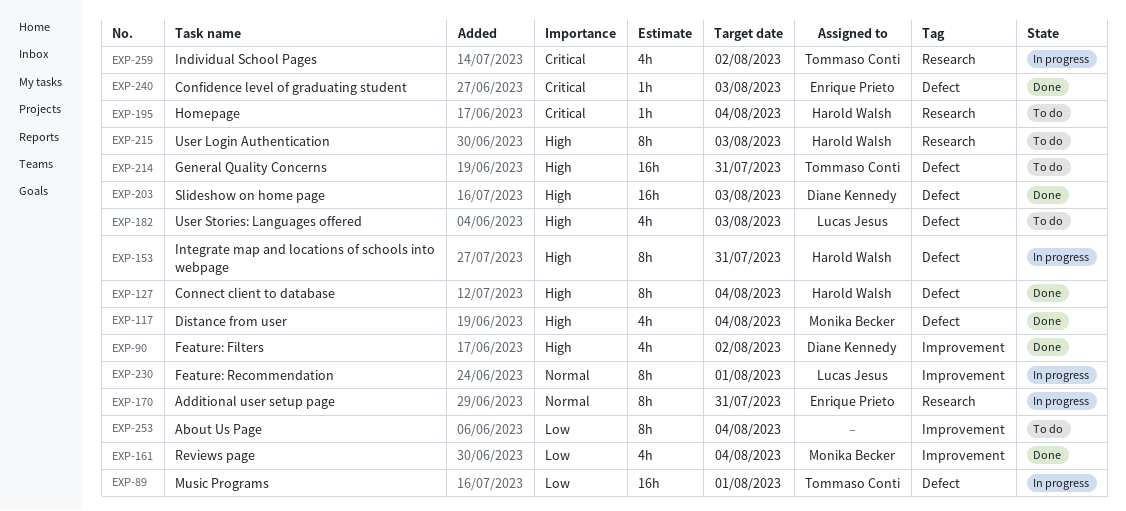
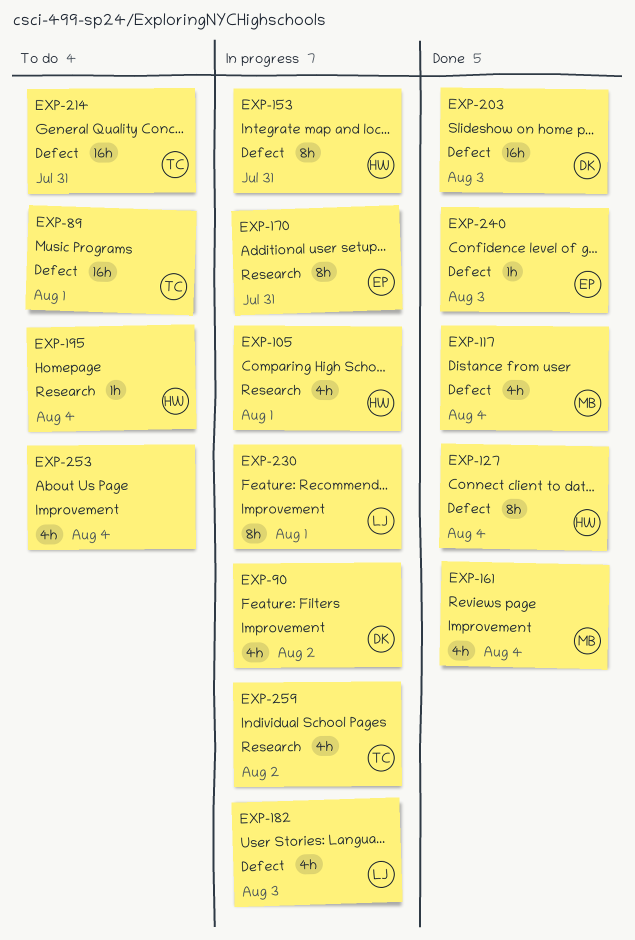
EXP-89, status: In progress -> To do
EXP-90, status: Done -> In progress
EXP-105: none -> present
EXP-182, status: To do -> In progress
EXP-215: present -> none
EXP-253, estimate: 8h -> 4h

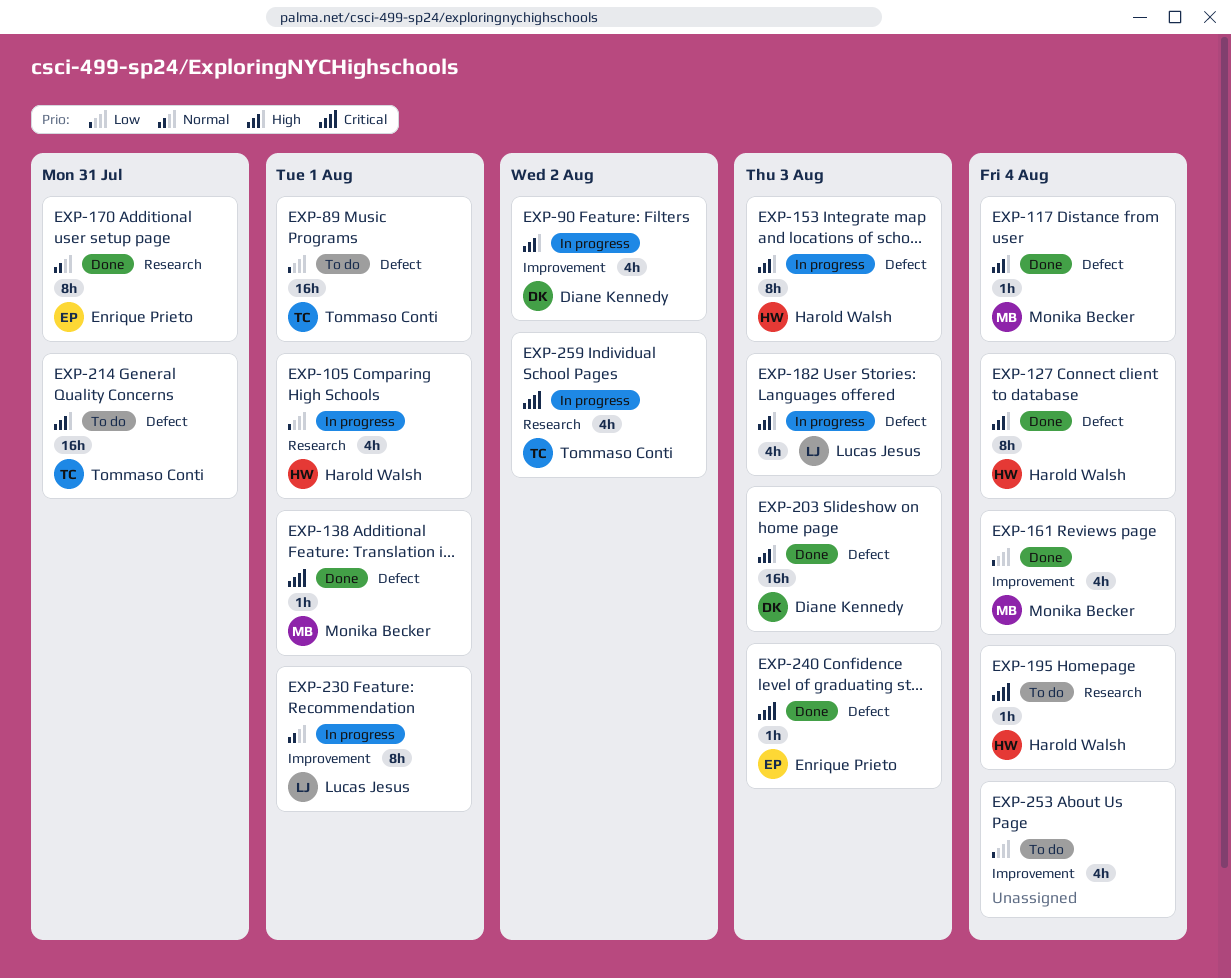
EXP-117, estimate: 4h -> 1h
EXP-138: none -> present
EXP-153, due: Jul 31 -> Aug 3
EXP-170, status: In progress -> Done

